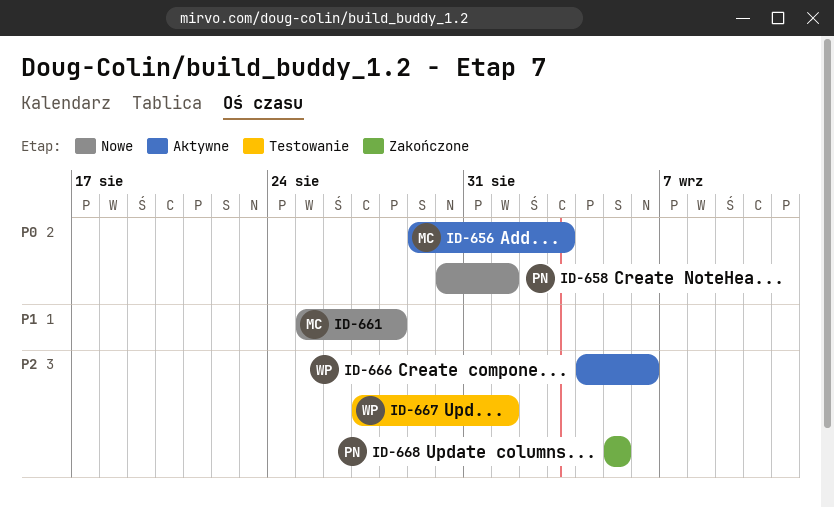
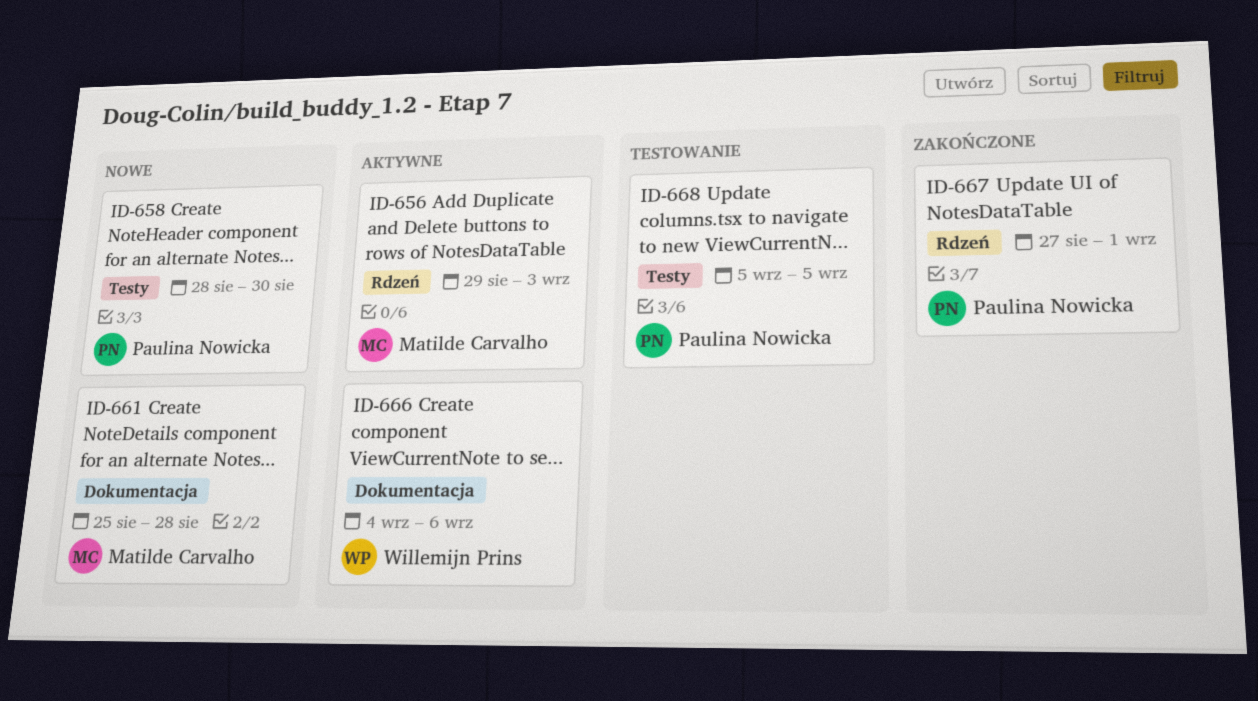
ID-658, start: Aug 30 -> Aug 28
ID-658, due: Sep 1 -> Aug 30
ID-667, status: Testowanie -> Zakończone
ID-667, owner: Willemijn Prins -> Paulina Nowicka
ID-668, status: Zakończone -> Testowanie

